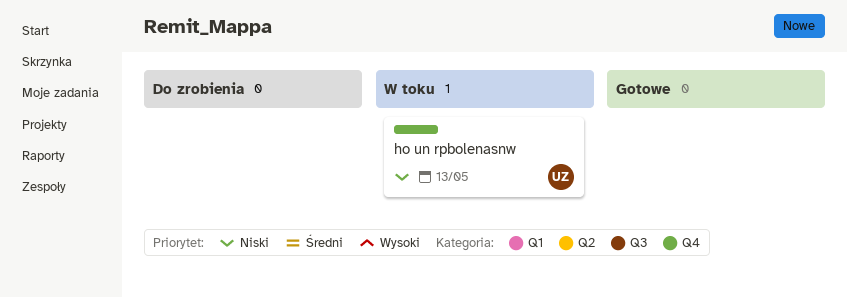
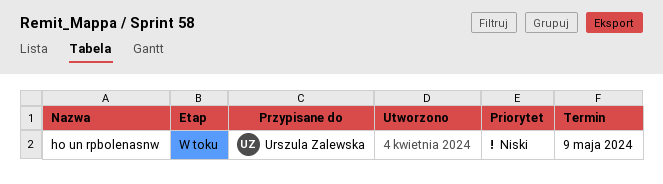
ho un rpbolenasnw, due: May 13 -> May 9

